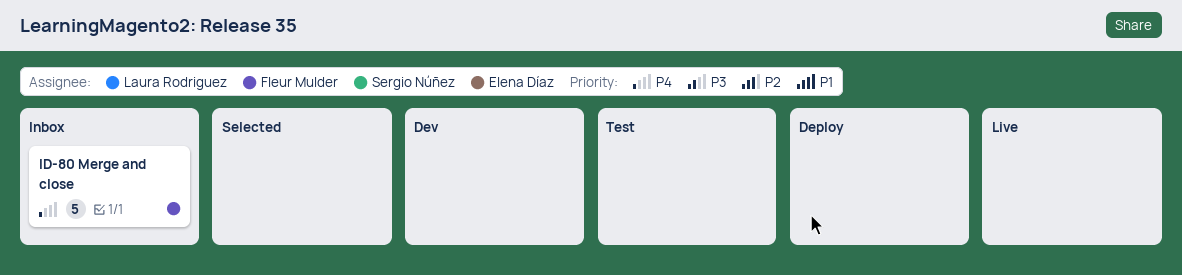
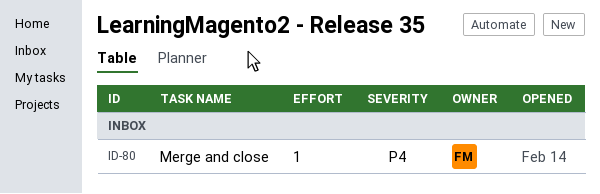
ID-80, estimate: 5 -> 1

